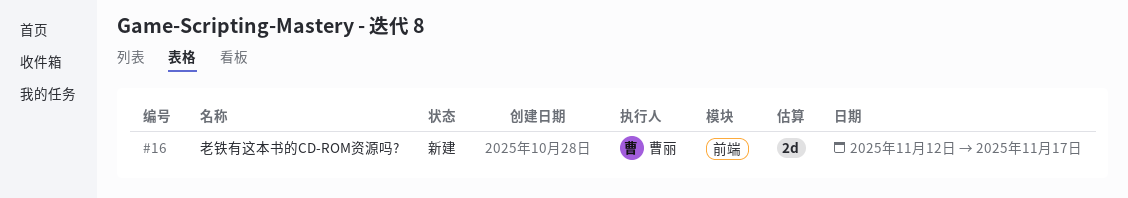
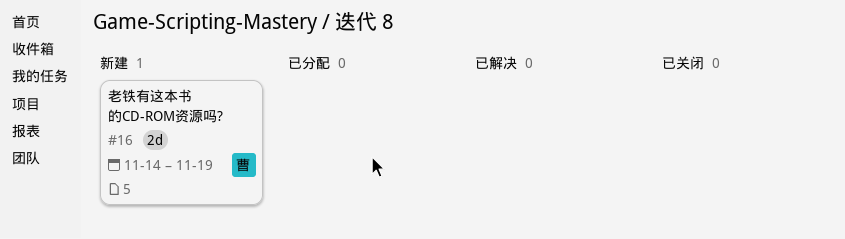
#16, start: Nov 12 -> Nov 14
#16, due: Nov 17 -> Nov 19

